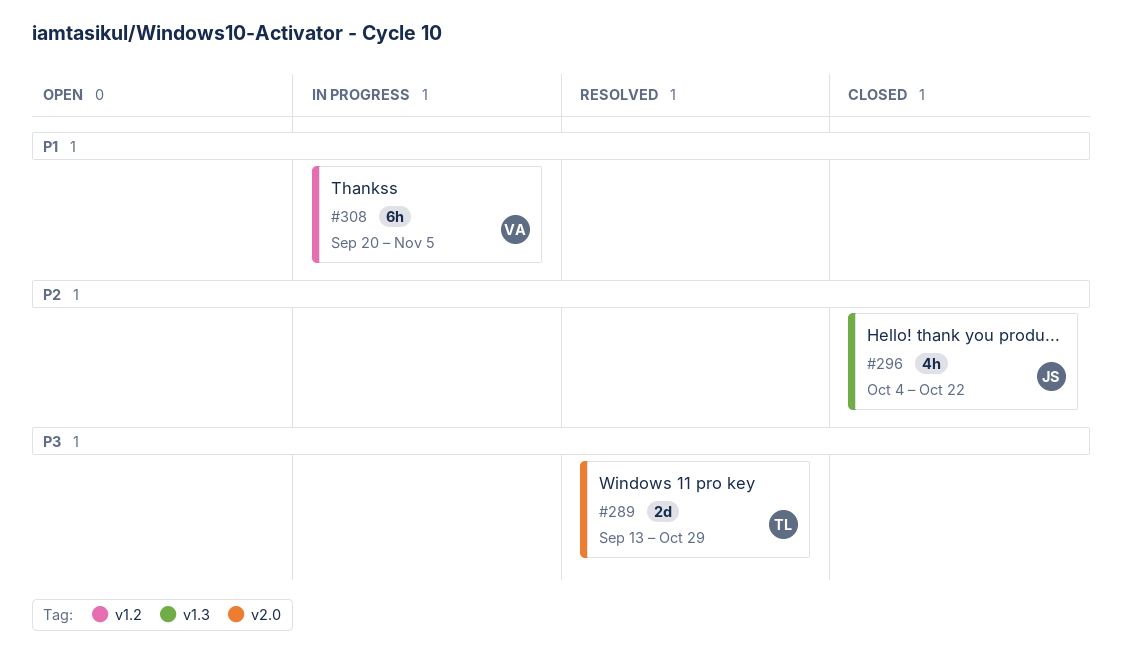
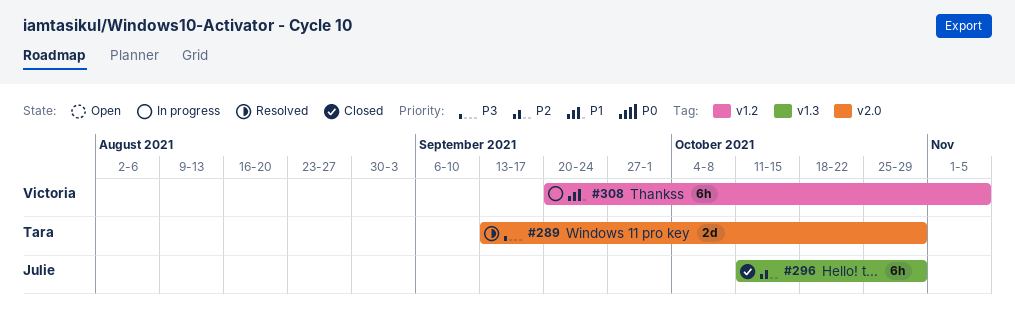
#296, estimate: 4h -> 6h
#296, start: Oct 4 -> Oct 11
#296, due: Oct 22 -> Oct 29

